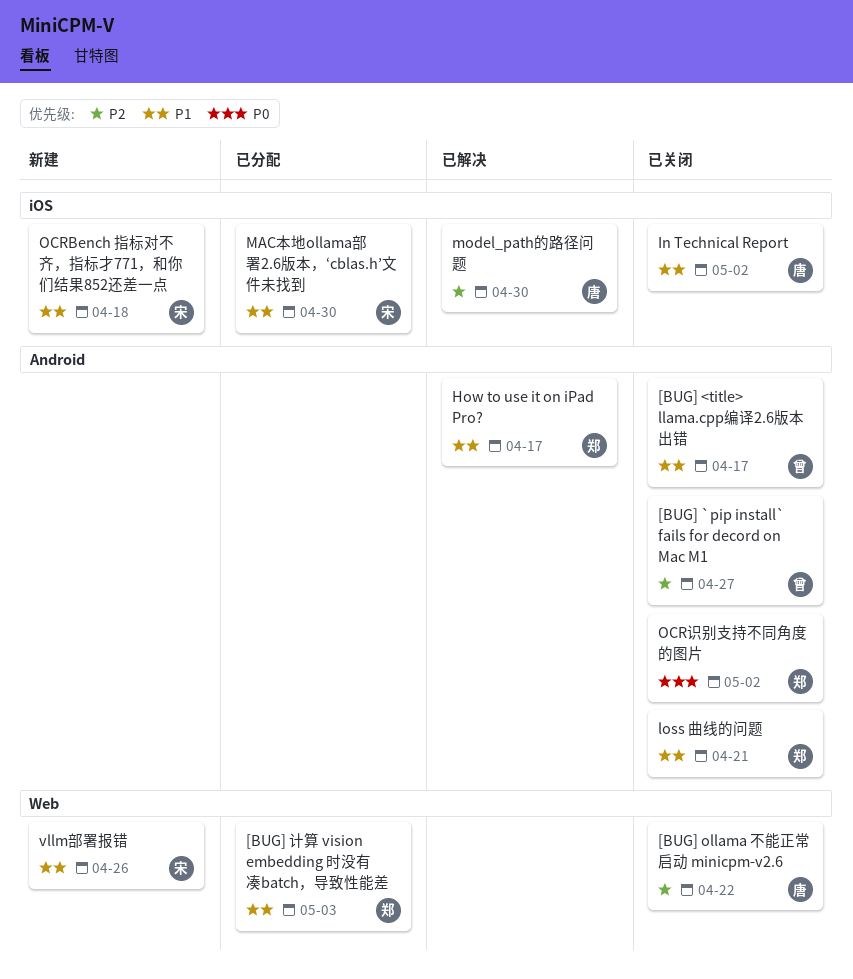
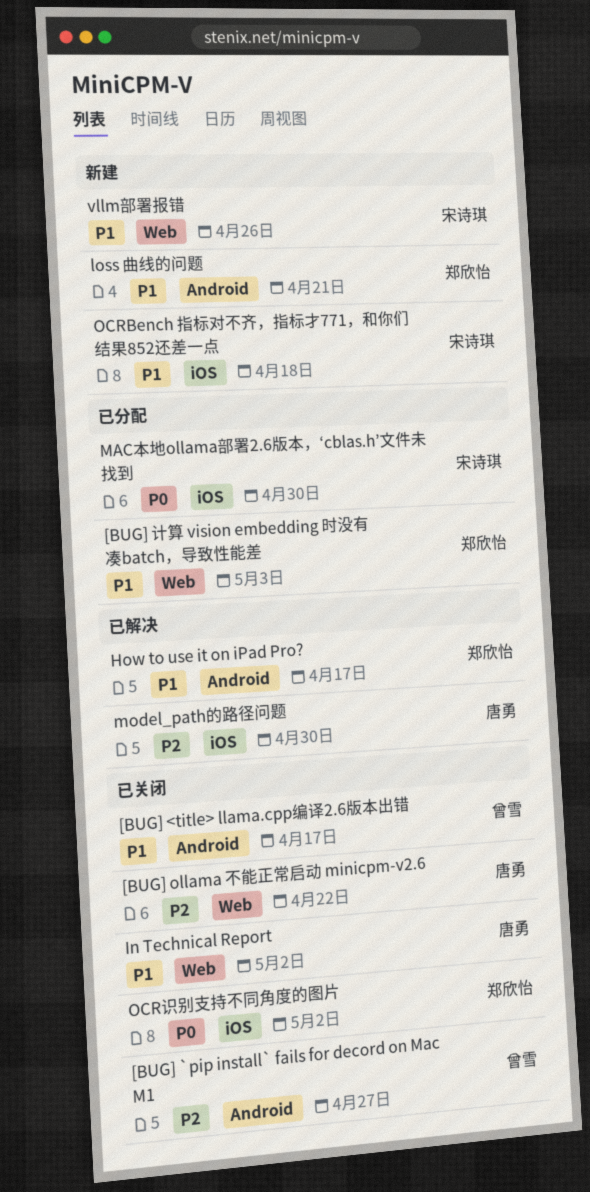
In Technical Report, label: iOS -> Web
loss 曲线的问题, status: 已关闭 -> 新建
MAC本地ollama部署2.6版本，‘cblas.h’文件未找到, priority: P1 -> P0
OCR识别支持不同角度的图片, label: Android -> iOS

